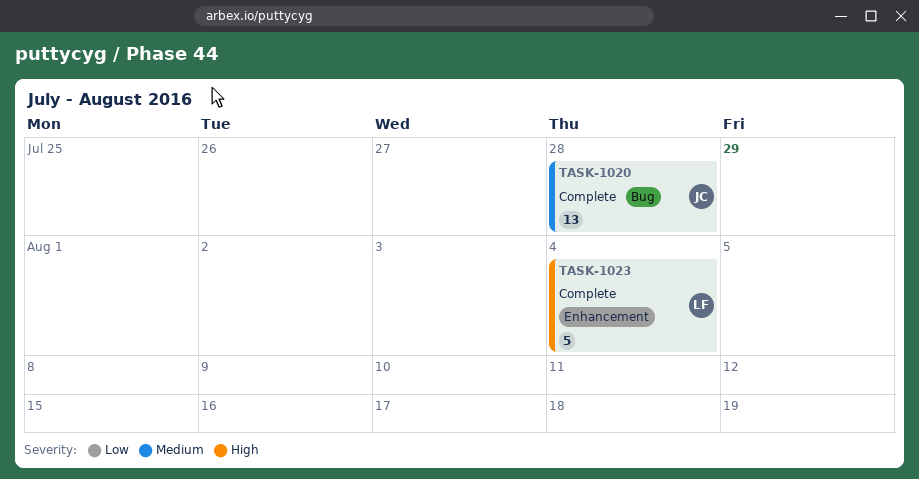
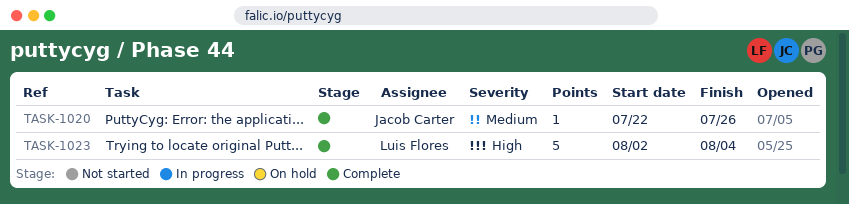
TASK-1020, estimate: 13 -> 1
TASK-1020, due: Jul 28 -> Jul 26

